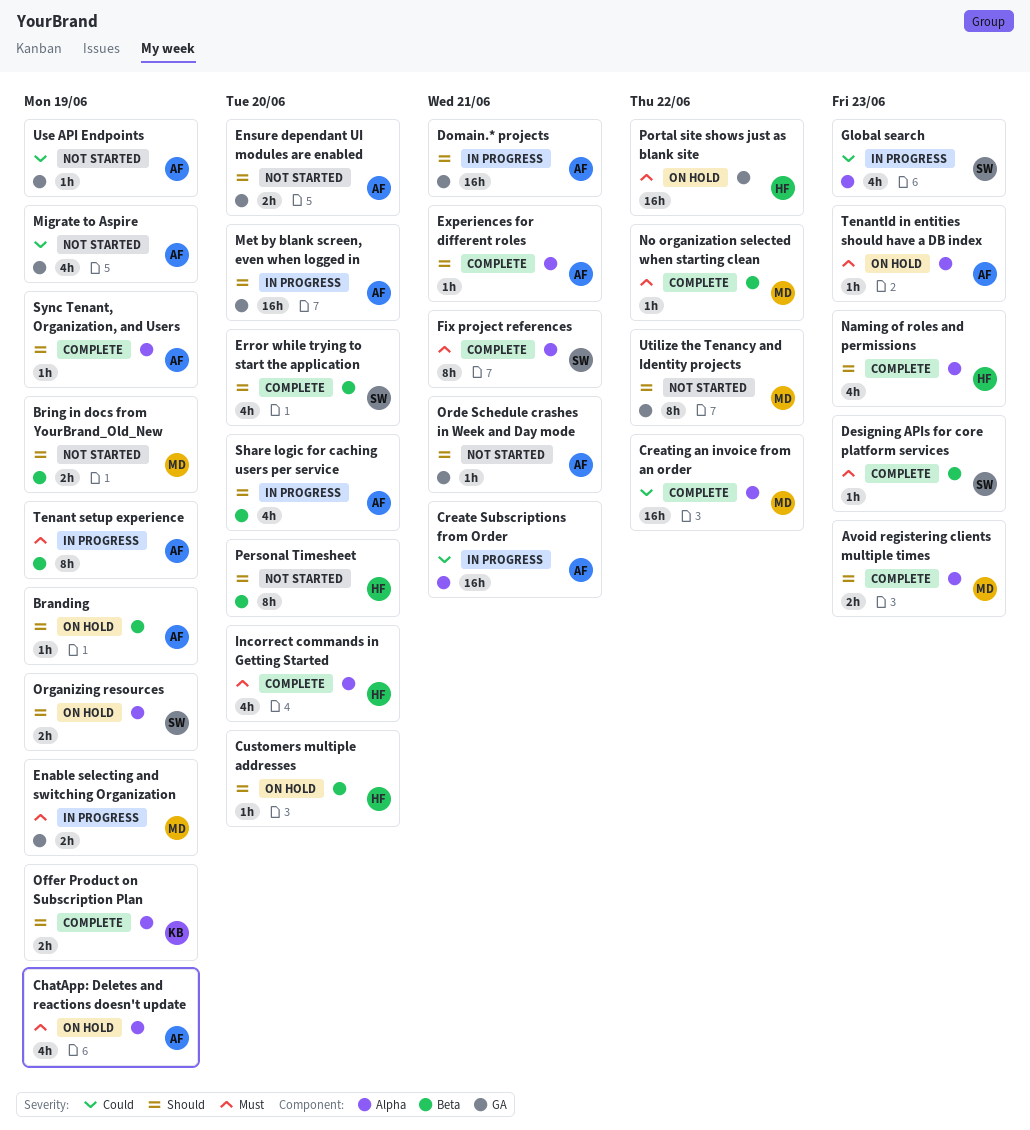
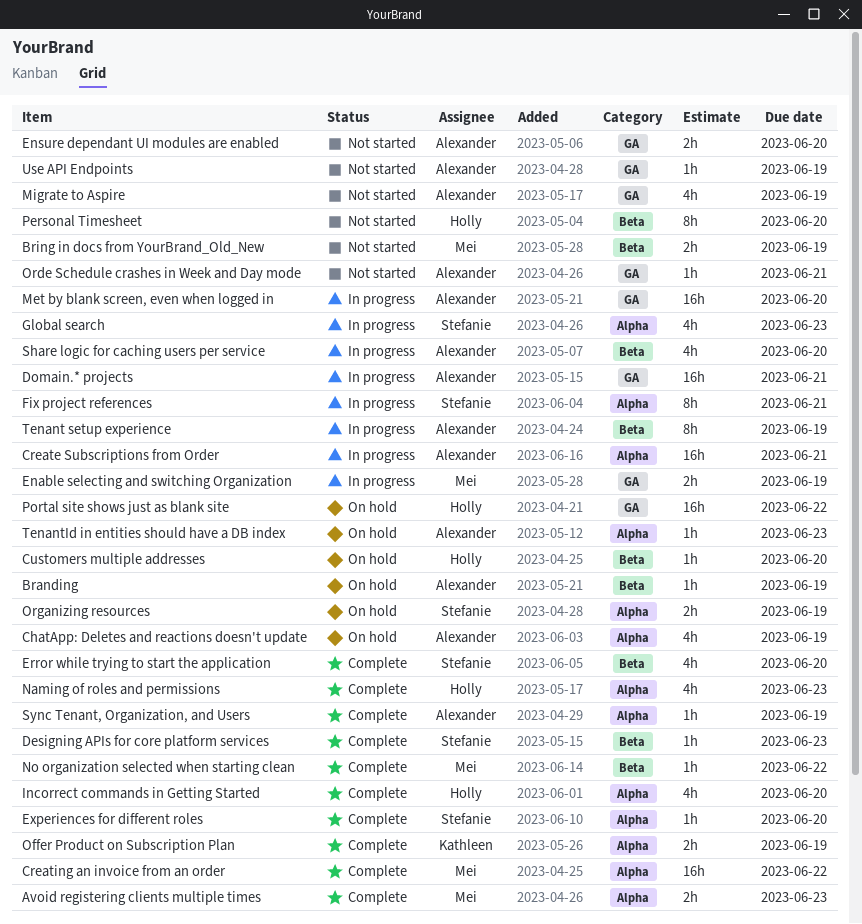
Experiences for different roles, owner: Alexander -> Stefanie
Experiences for different roles, due: Jun 21 -> Jun 20
Fix project references, status: Complete -> In progress
Utilize the Tenancy and Identity projects: present -> none

